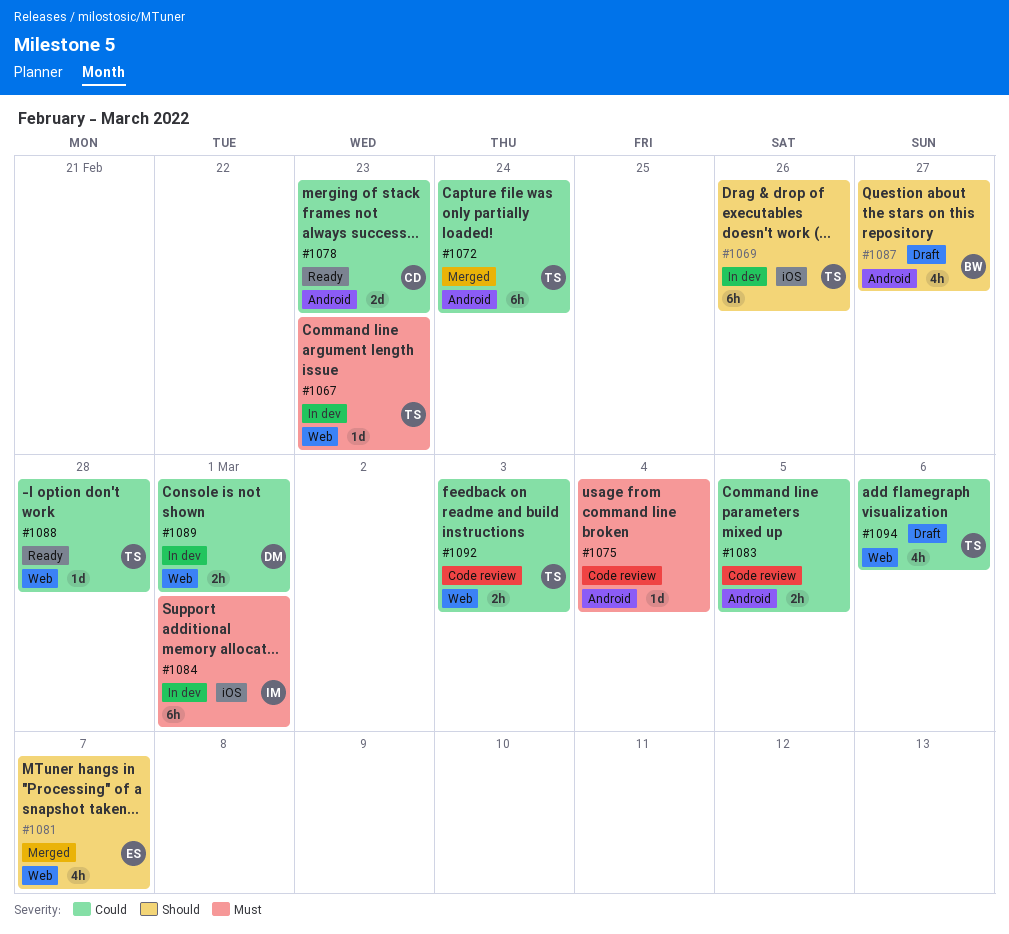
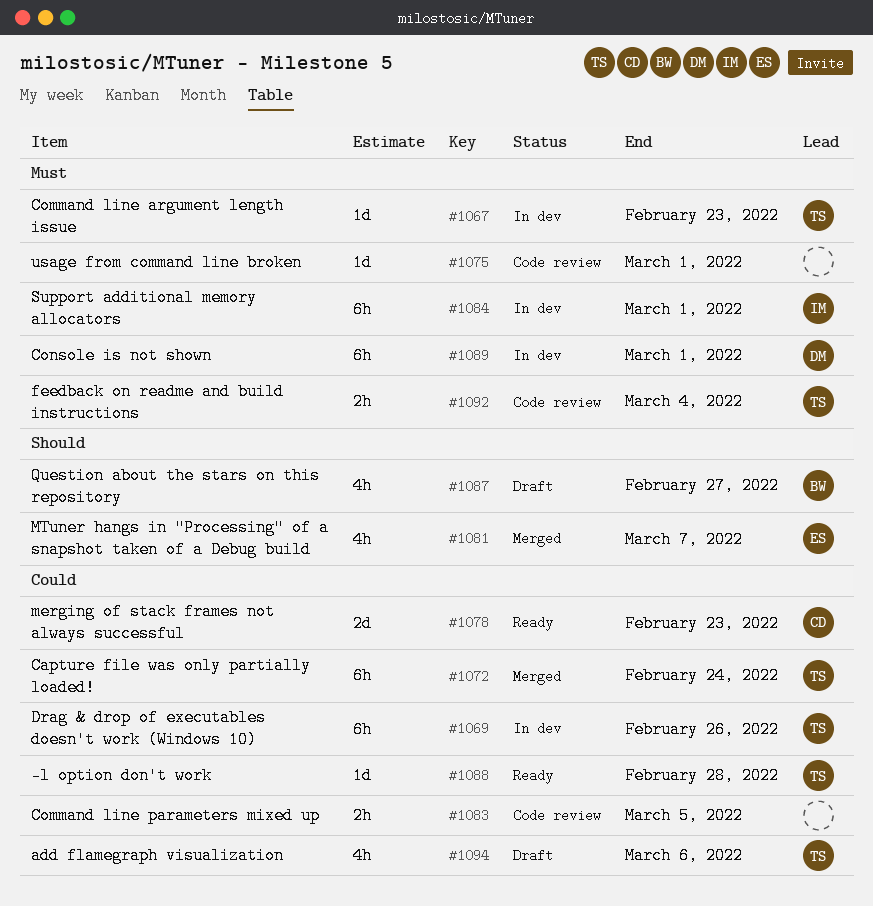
#1069, priority: Should -> Could
#1075, due: Mar 4 -> Mar 1
#1089, priority: Could -> Must
#1089, estimate: 2h -> 6h
#1092, priority: Could -> Must
#1092, due: Mar 3 -> Mar 4

